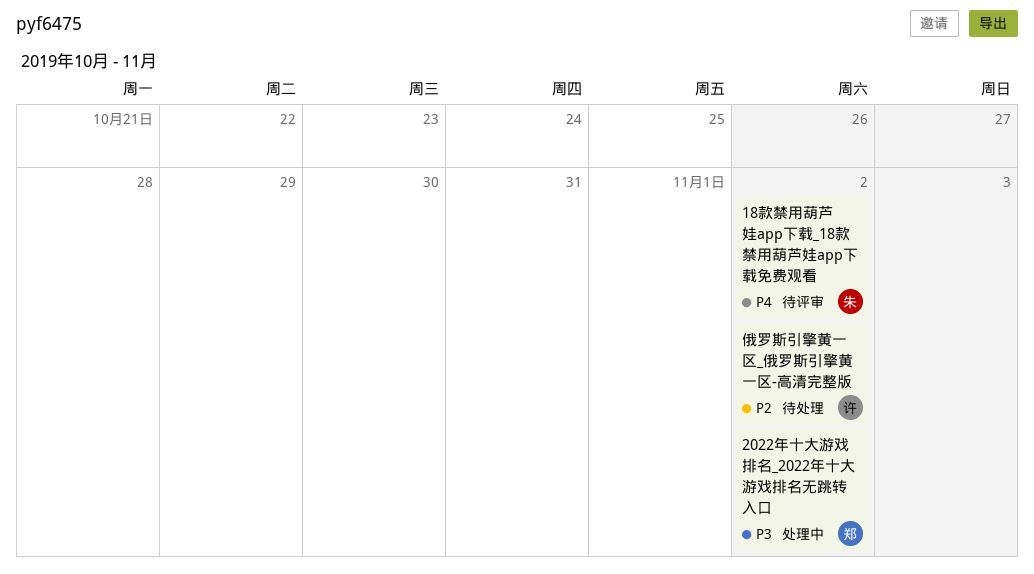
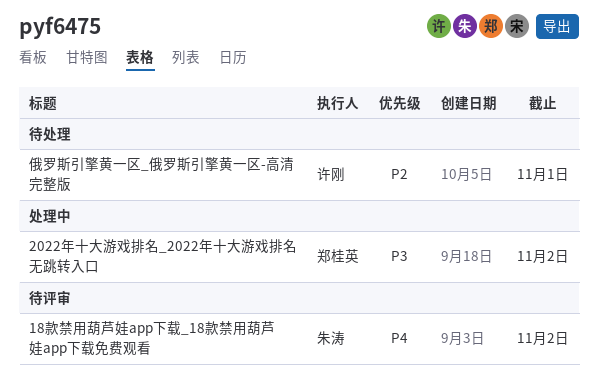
俄罗斯引擎黄一区_俄罗斯引擎黄一区-高清完整版, due: Nov 2 -> Nov 1

